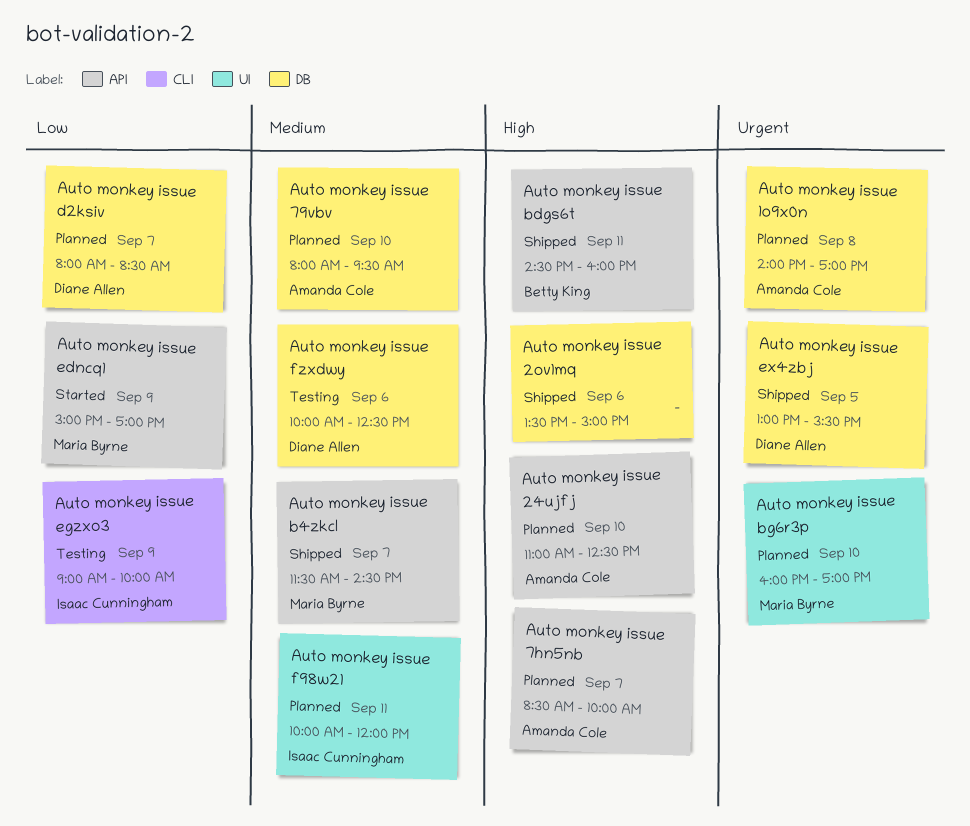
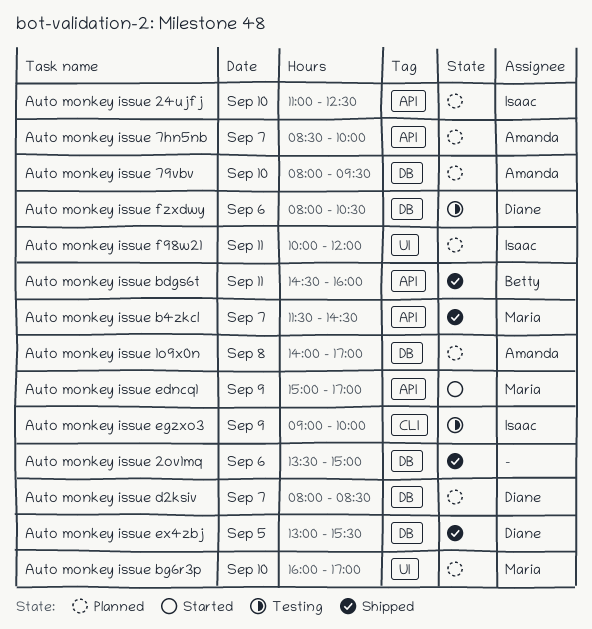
Auto monkey issue 24ujfj, owner: Amanda Cole -> Isaac Cunningham
Auto monkey issue fzxdwy, begins: 10:00 -> 08:00
Auto monkey issue fzxdwy, ends: 12:30 -> 10:30

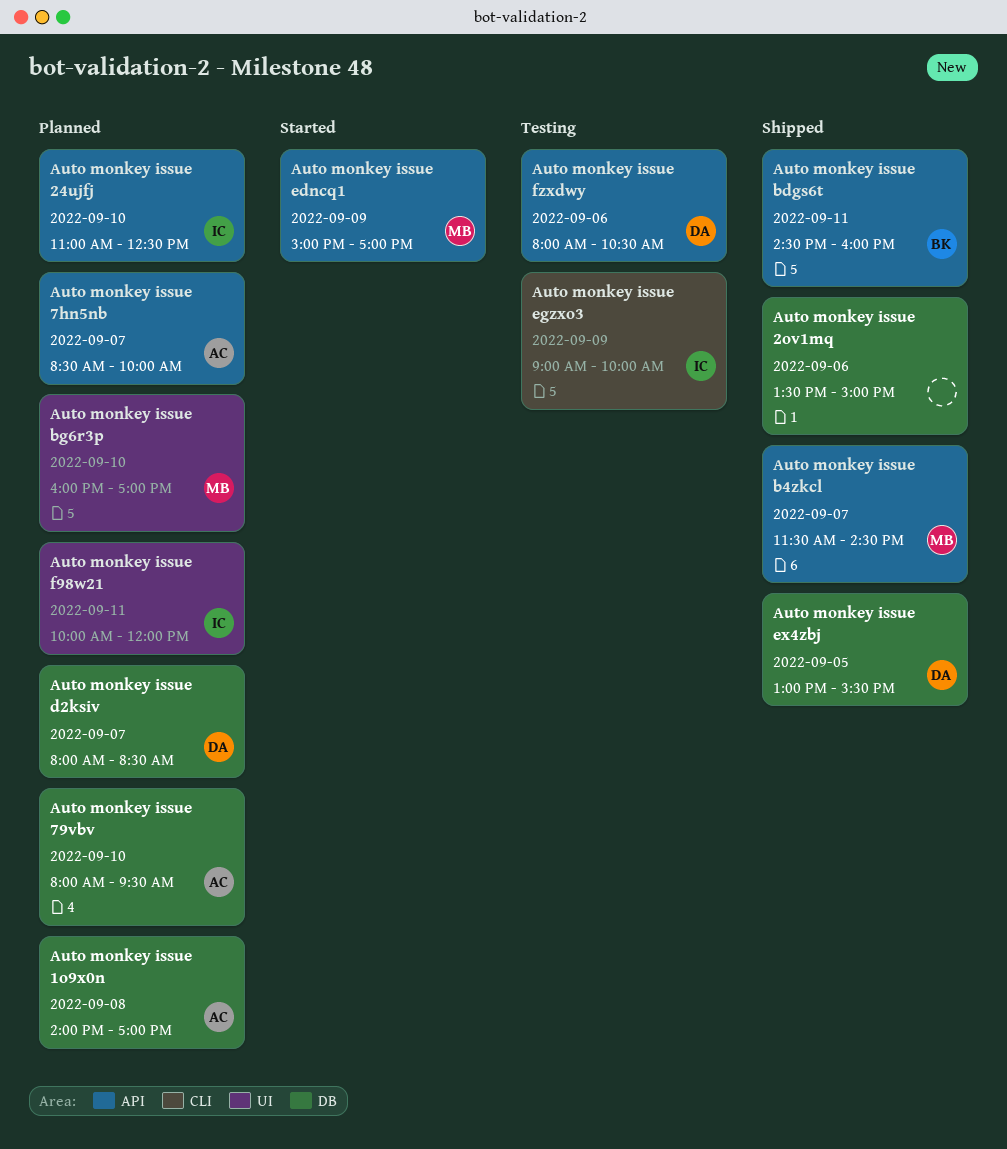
Auto monkey issue fzxdwy, label: DB -> API

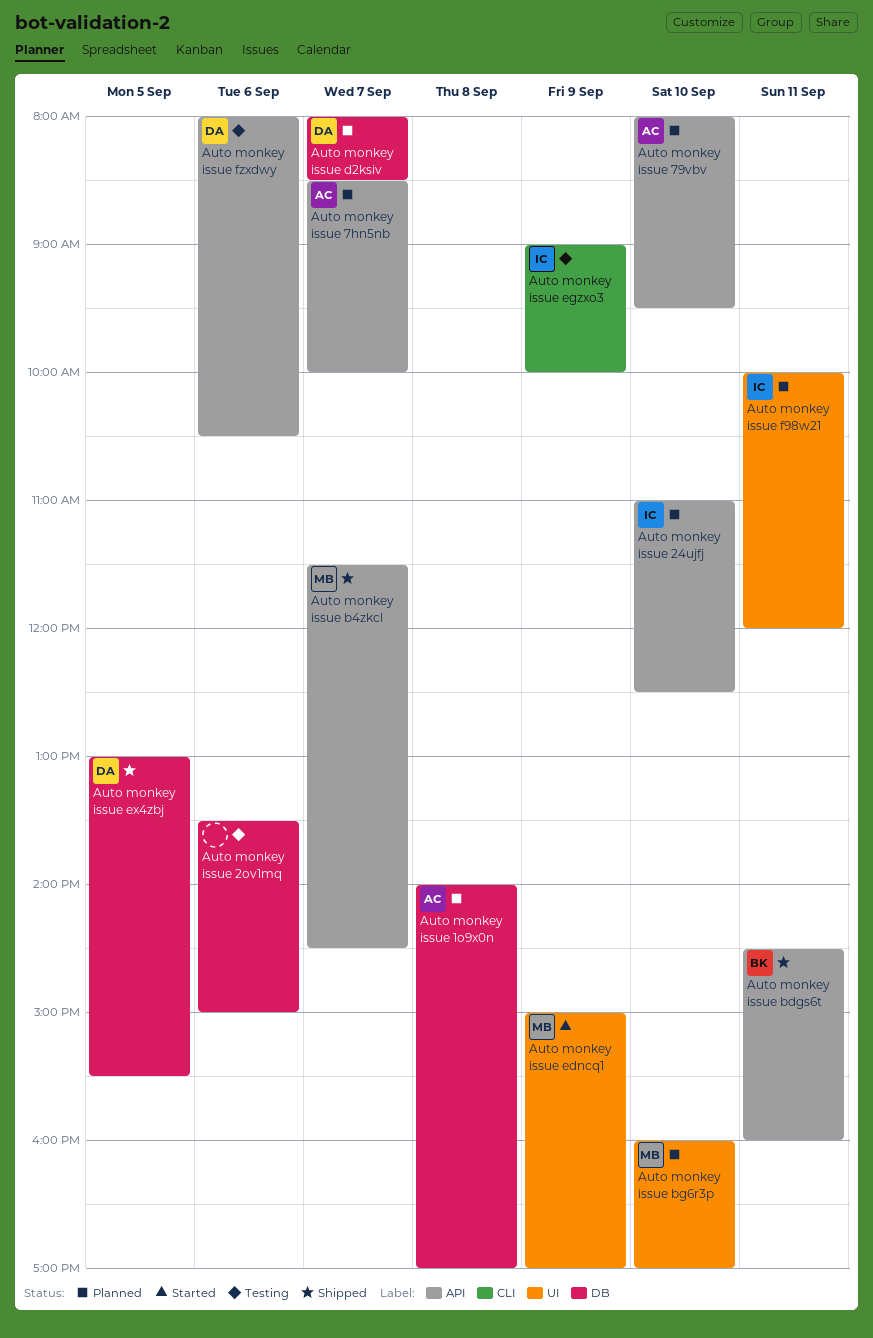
Auto monkey issue 2ov1mq, status: Shipped -> Testing
Auto monkey issue 79vbv, label: DB -> API
Auto monkey issue edncq1, label: API -> UI

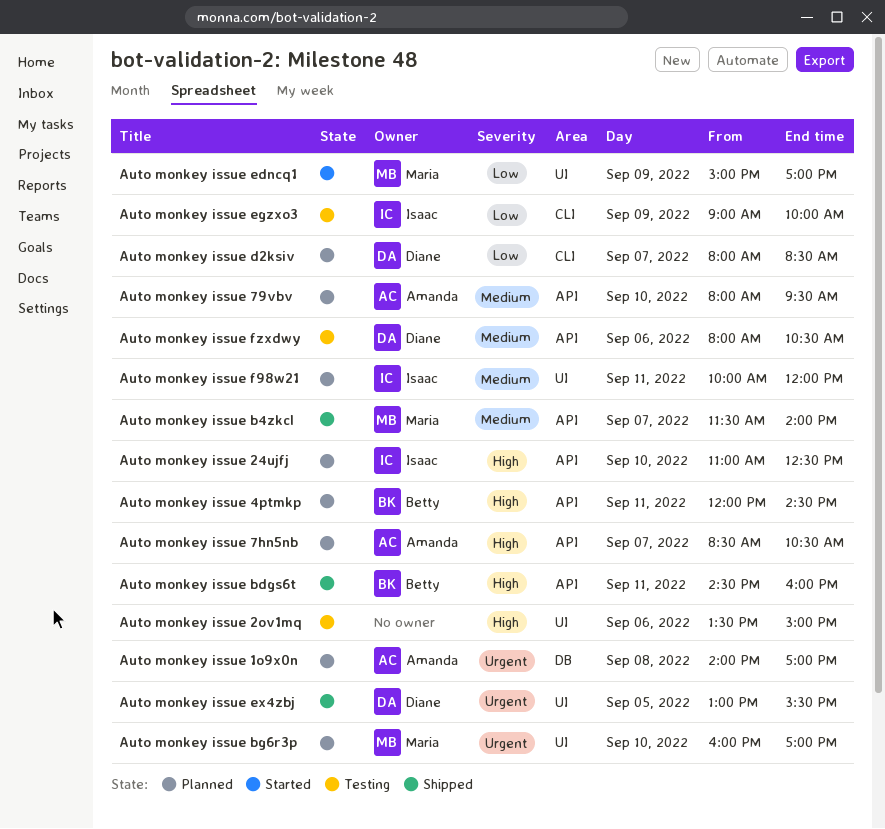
Auto monkey issue 2ov1mq, label: DB -> UI
Auto monkey issue 4ptmkp: none -> present
Auto monkey issue 7hn5nb, ends: 10:00 -> 10:30
Auto monkey issue b4zkcl, ends: 14:30 -> 14:00
Auto monkey issue d2ksiv, label: DB -> CLI
Auto monkey issue ex4zbj, label: DB -> UI

